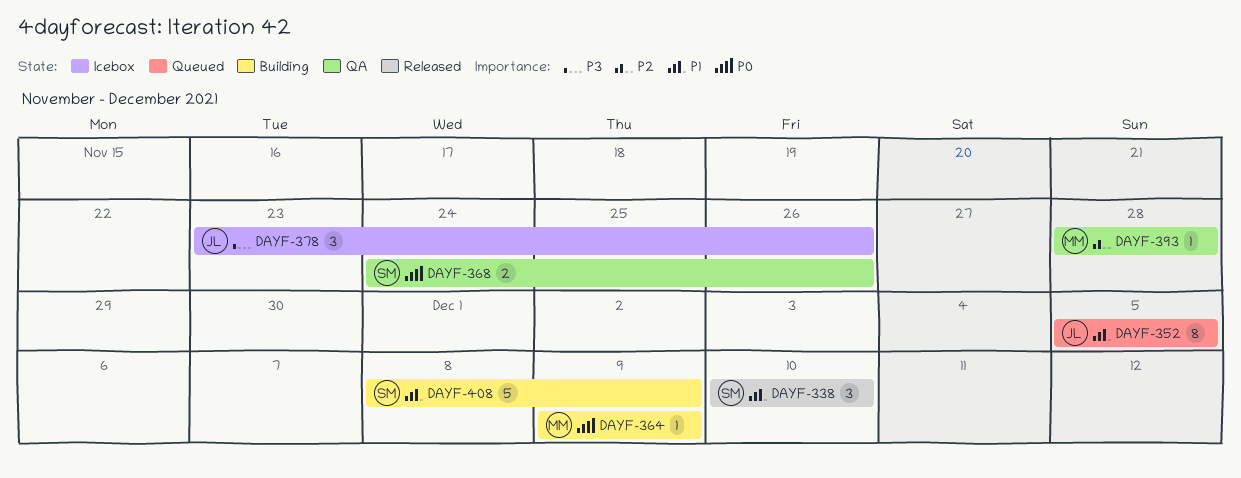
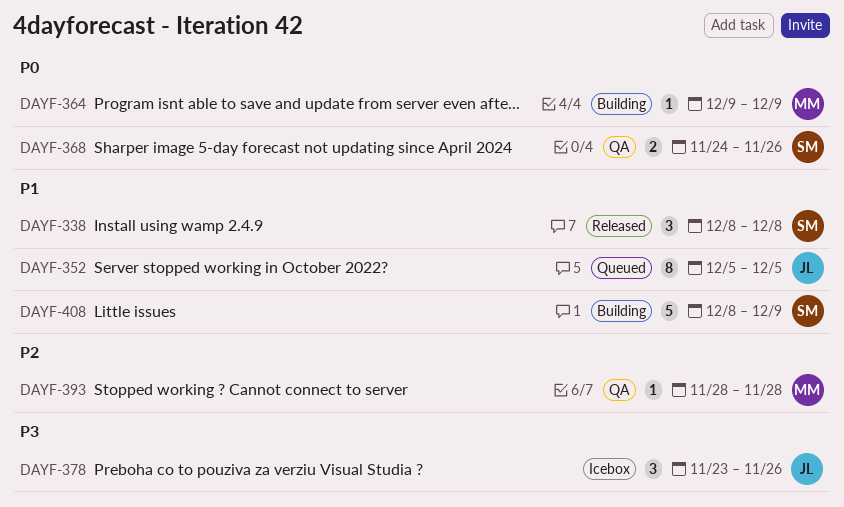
DAYF-338, start: Dec 10 -> Dec 8
DAYF-338, due: Dec 10 -> Dec 8

